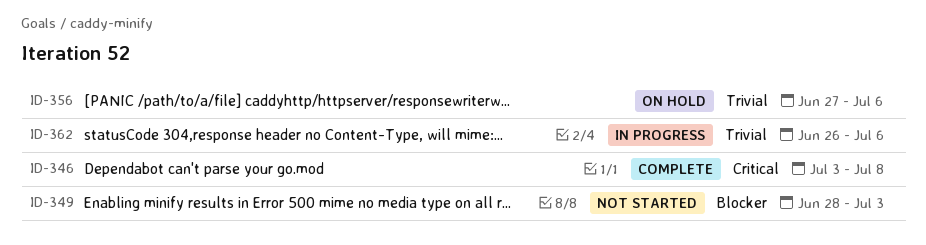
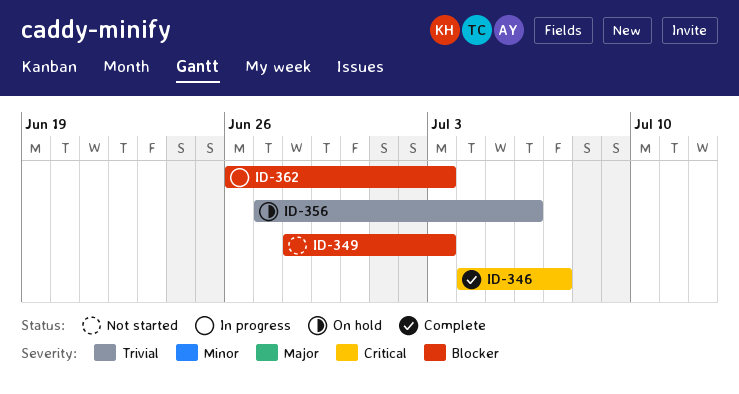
ID-346, start: Jul 3 -> Jul 4
ID-346, due: Jul 8 -> Jul 7
ID-362, priority: Trivial -> Blocker
ID-362, due: Jul 6 -> Jul 3

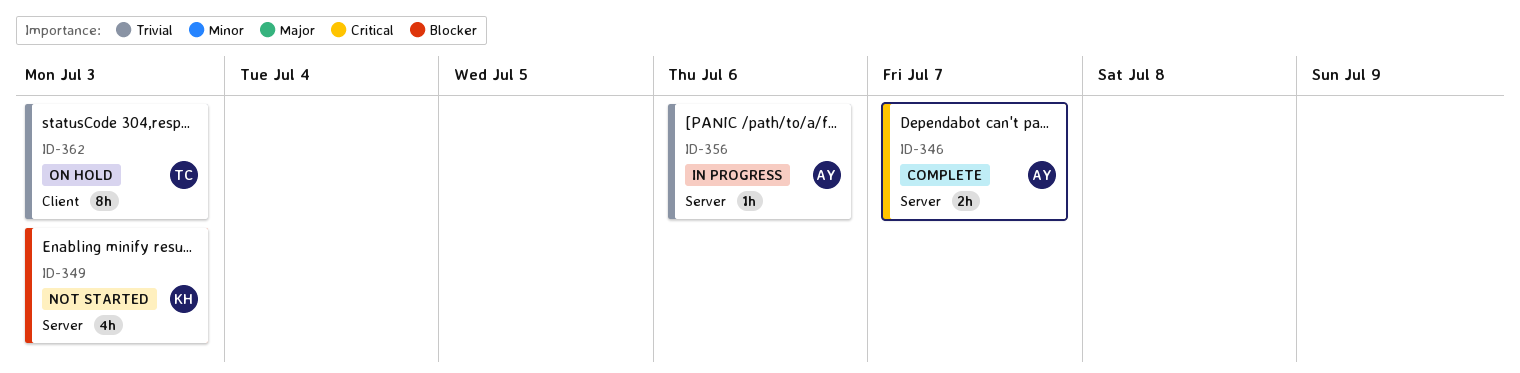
ID-356, status: On hold -> In progress
ID-362, status: In progress -> On hold
ID-362, priority: Blocker -> Trivial

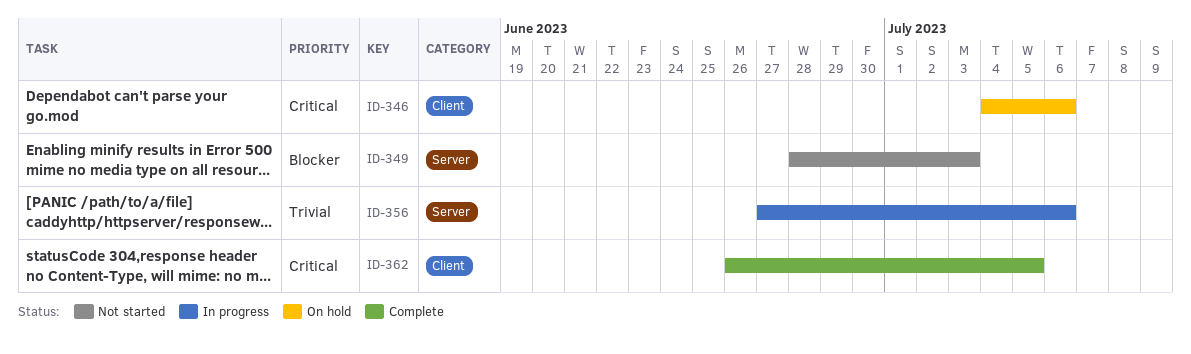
ID-346, status: Complete -> On hold
ID-346, label: Server -> Client
ID-346, due: Jul 7 -> Jul 6
ID-362, status: On hold -> Complete
ID-362, priority: Trivial -> Critical
ID-362, due: Jul 3 -> Jul 5

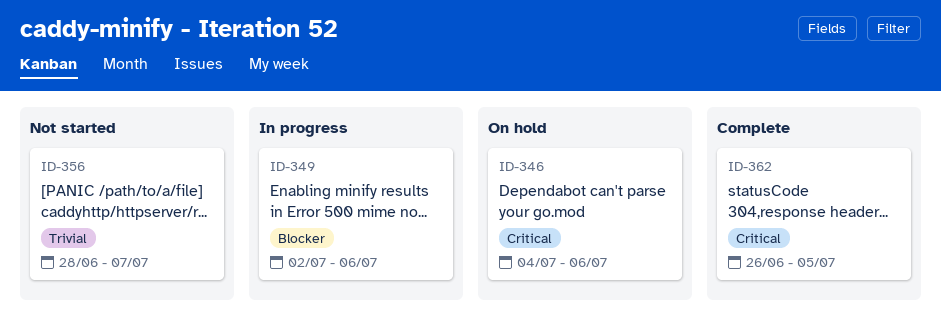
ID-349, status: Not started -> In progress
ID-349, start: Jun 28 -> Jul 2
ID-349, due: Jul 3 -> Jul 6
ID-356, status: In progress -> Not started
ID-356, start: Jun 27 -> Jun 28
ID-356, due: Jul 6 -> Jul 7

